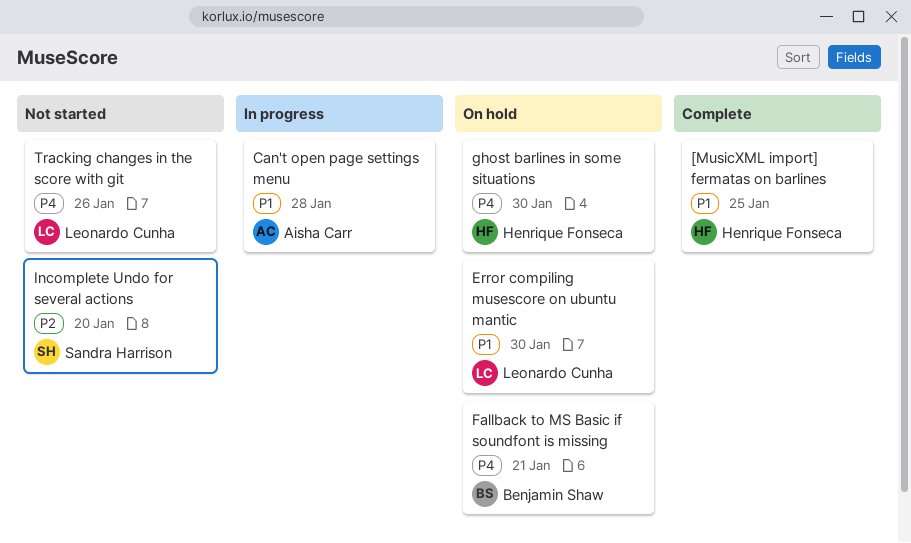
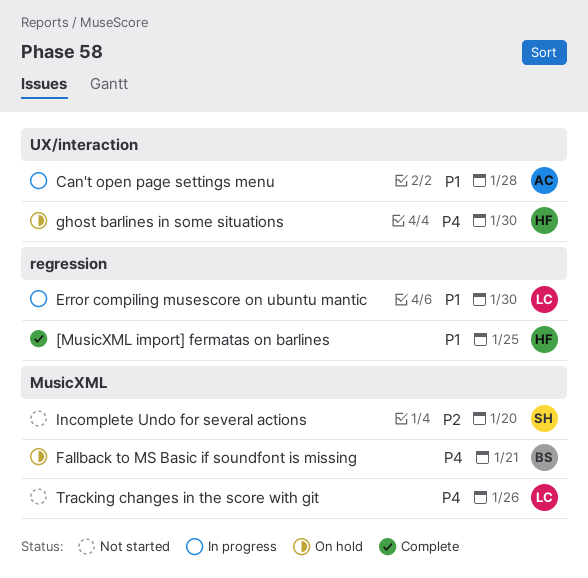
Error compiling musescore on ubuntu mantic, status: On hold -> In progress

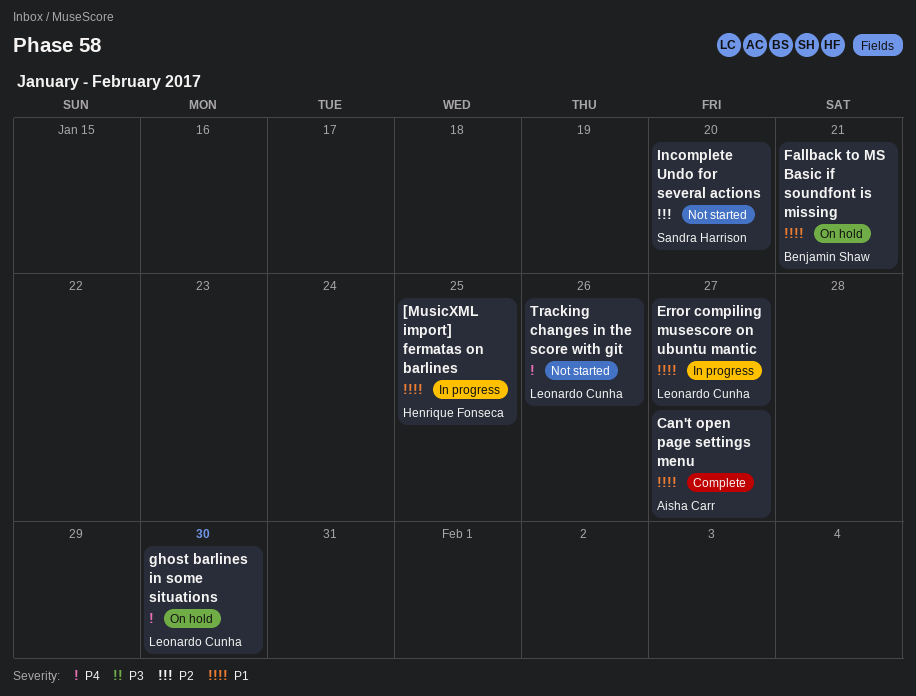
[MusicXML import] fermatas on barlines, status: Complete -> In progress
Can't open page settings menu, status: In progress -> Complete
Can't open page settings menu, due: Jan 28 -> Jan 27
Error compiling musescore on ubuntu mantic, due: Jan 30 -> Jan 27
Fallback to MS Basic if soundfont is missing, priority: P4 -> P1
ghost barlines in some situations, owner: Henrique Fonseca -> Leonardo Cunha

